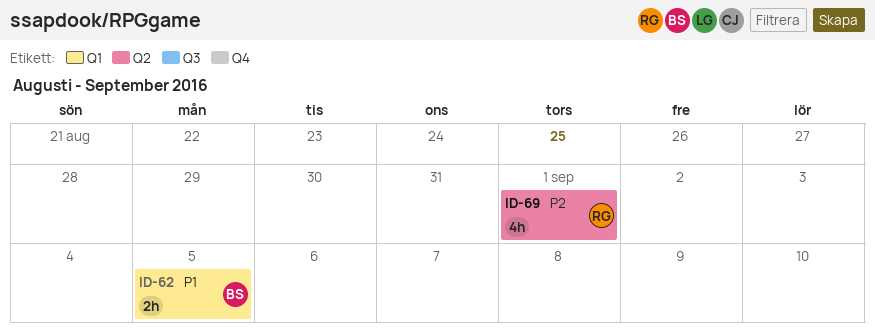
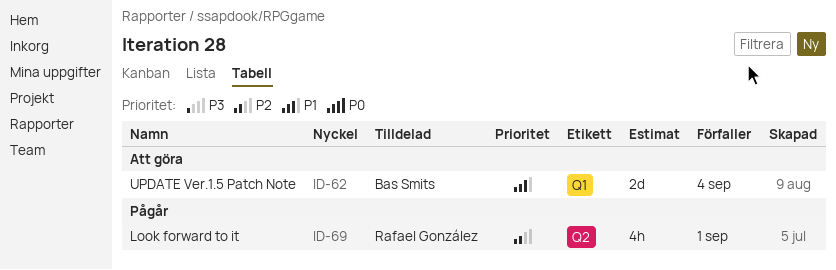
ID-62, estimate: 2h -> 2d
ID-62, due: Sep 5 -> Sep 4

